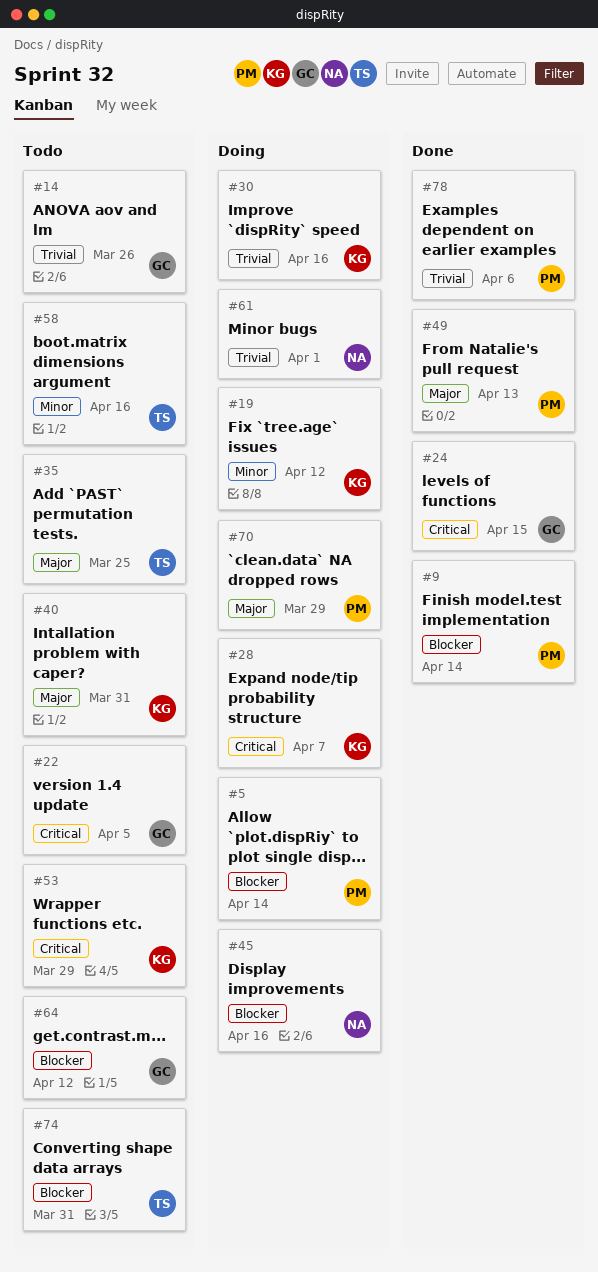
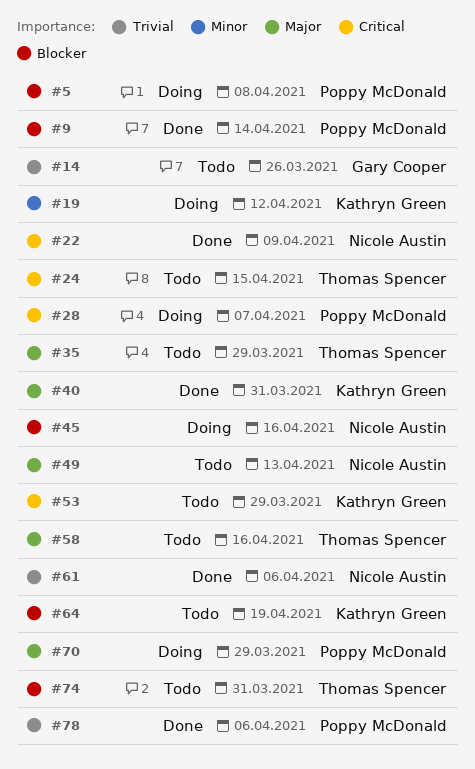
#5, due: Apr 14 -> Apr 8
#22, status: Todo -> Done
#22, owner: Gary Cooper -> Nicole Austin
#22, due: Apr 5 -> Apr 9
#24, status: Done -> Todo
#24, owner: Gary Cooper -> Thomas Spencer
#28, owner: Kathryn Green -> Poppy McDonald
#30: present -> none
#35, due: Mar 25 -> Mar 29
#40, status: Todo -> Done
#49, status: Done -> Todo
#49, owner: Poppy McDonald -> Nicole Austin
#58, priority: Minor -> Major
#61, status: Doing -> Done
#61, due: Apr 1 -> Apr 6
#64, owner: Gary Cooper -> Kathryn Green
#64, due: Apr 12 -> Apr 19

